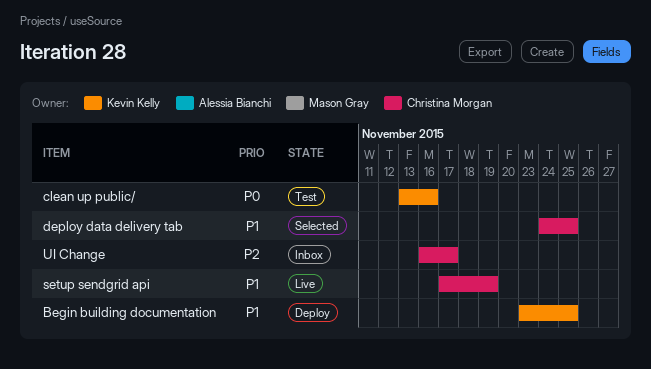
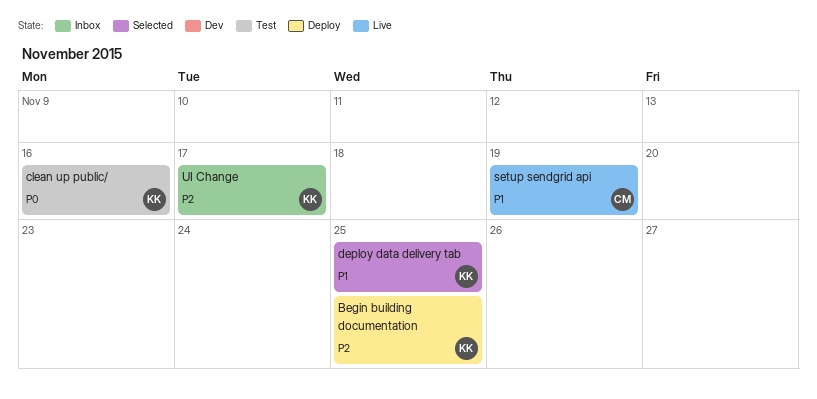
Begin building documentation, priority: P1 -> P2
deploy data delivery tab, owner: Christina Morgan -> Kevin Kelly
UI Change, owner: Christina Morgan -> Kevin Kelly

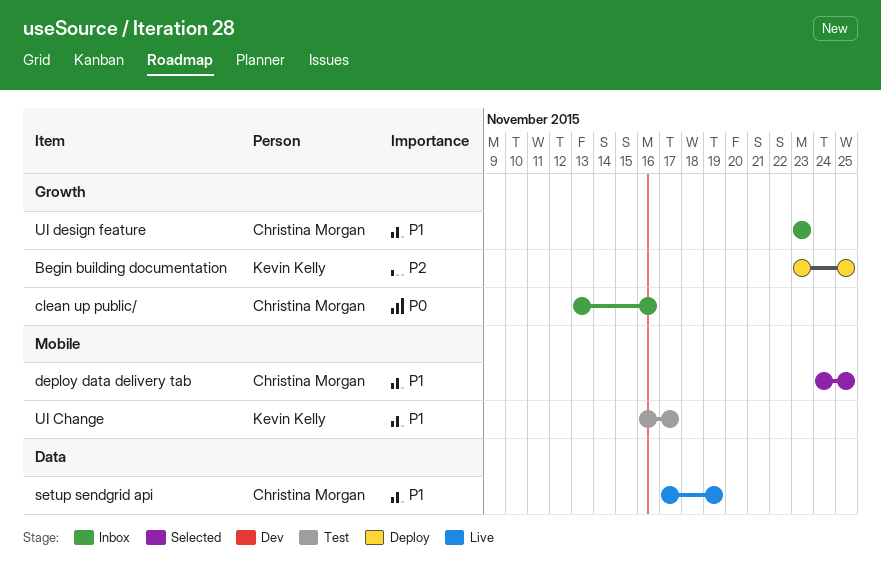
clean up public/, status: Test -> Inbox
clean up public/, owner: Kevin Kelly -> Christina Morgan
deploy data delivery tab, owner: Kevin Kelly -> Christina Morgan
UI Change, status: Inbox -> Test
UI Change, priority: P2 -> P1
UI design feature: none -> present

